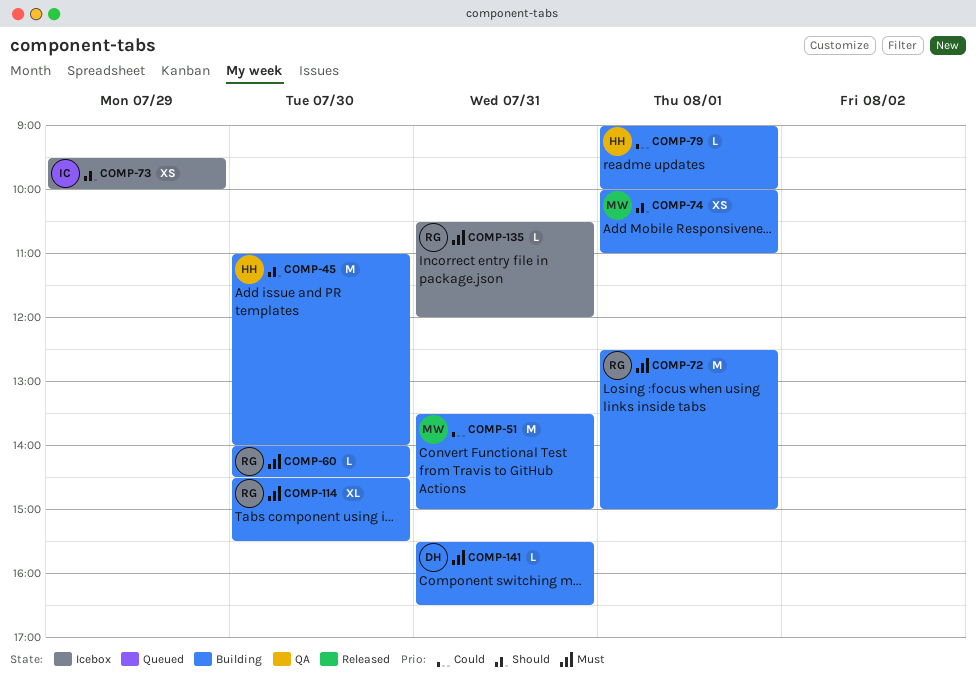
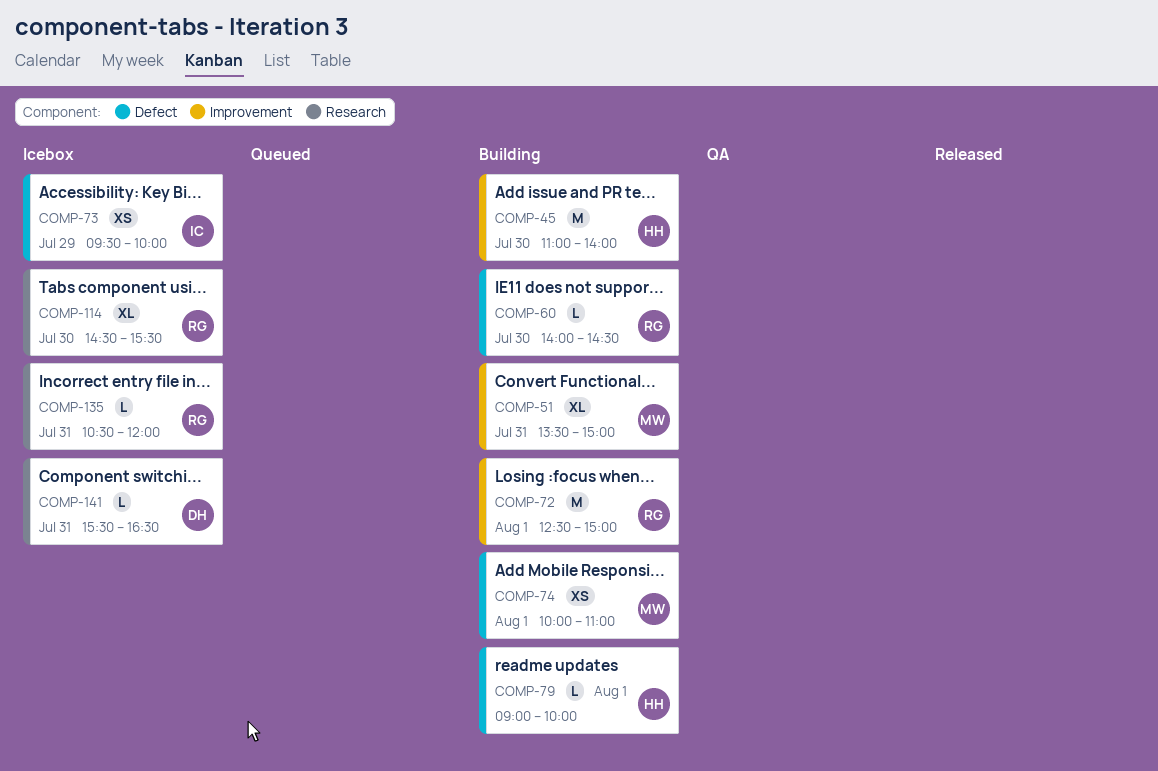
COMP-51, estimate: M -> XL
COMP-114, status: Building -> Icebox
COMP-141, status: Building -> Icebox

